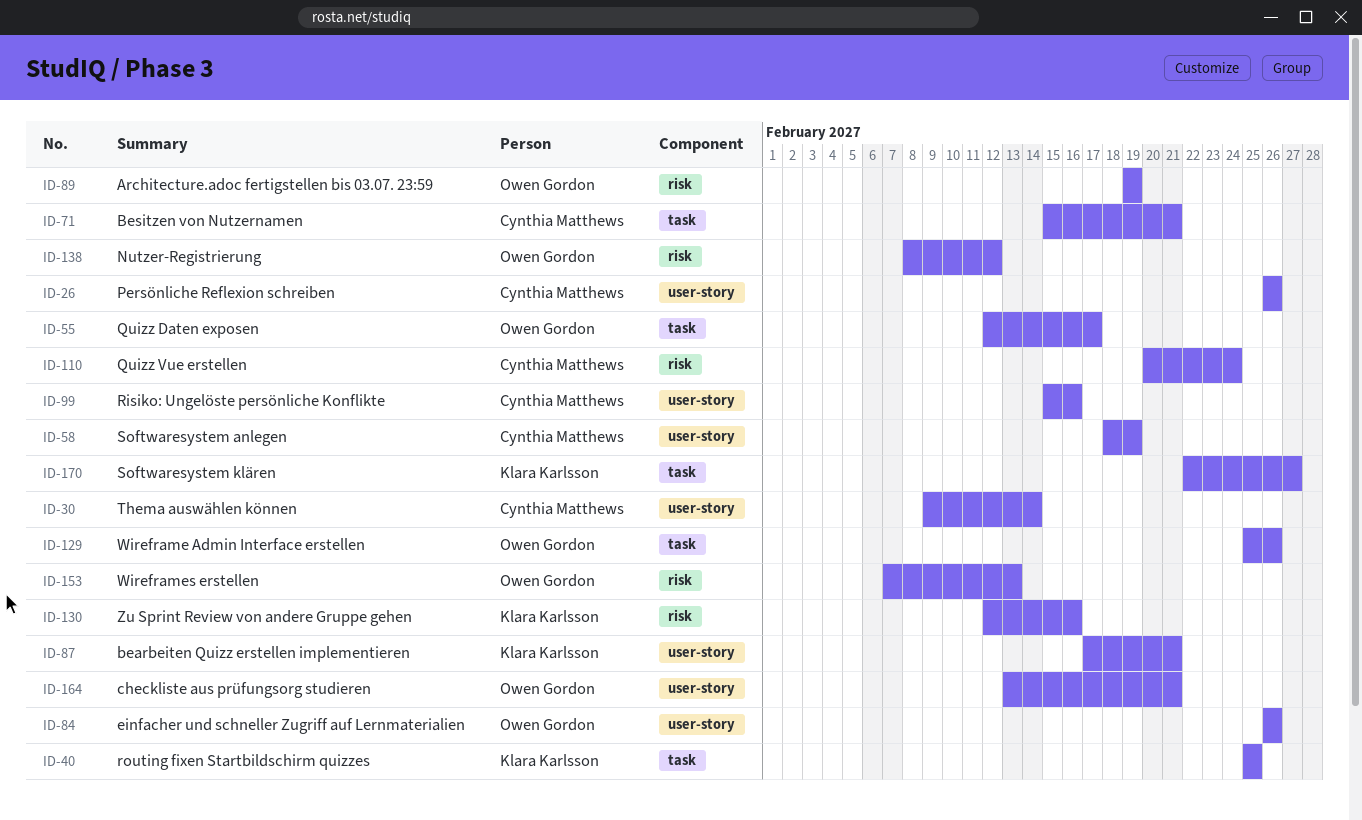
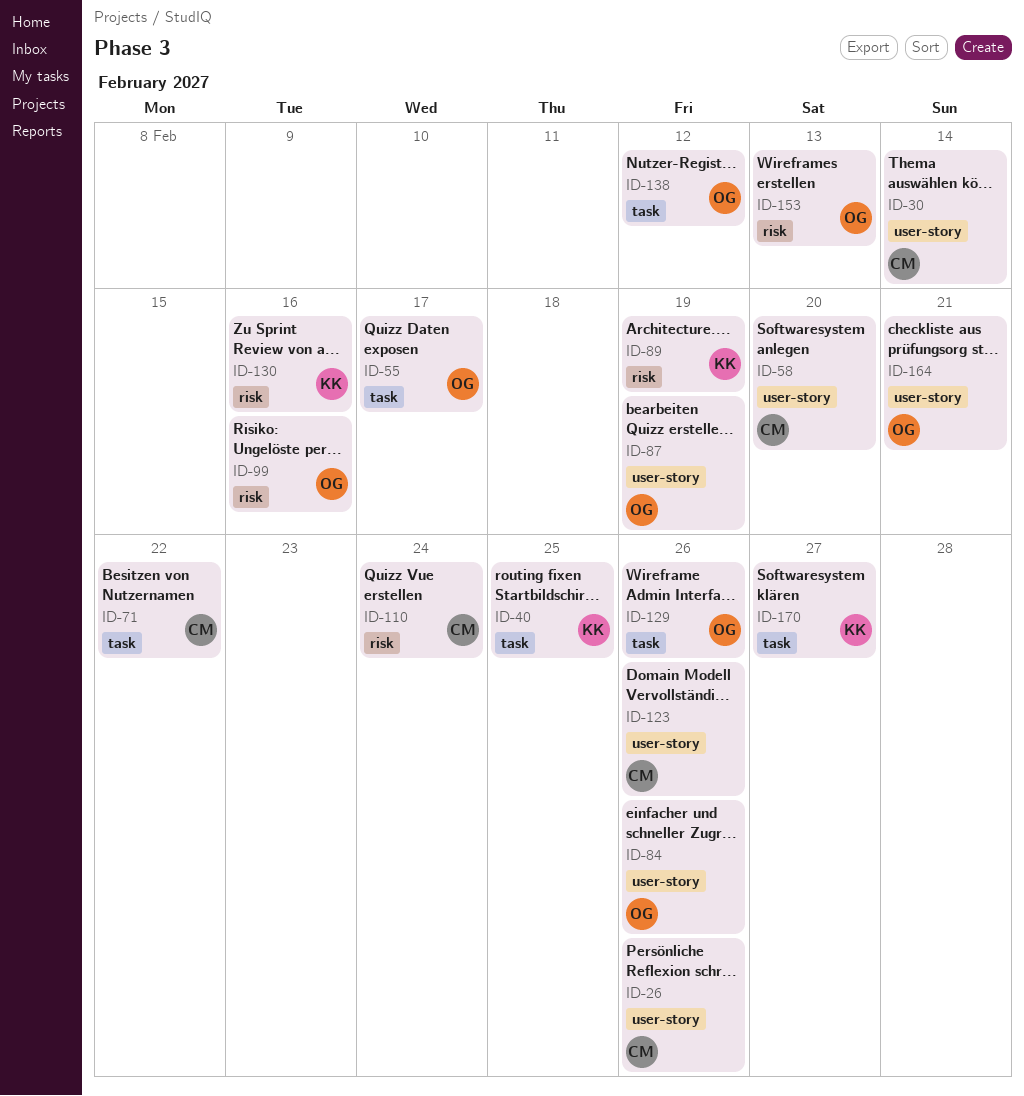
ID-58, due: Feb 19 -> Feb 20
ID-71, due: Feb 21 -> Feb 22
ID-87, owner: Klara Karlsson -> Owen Gordon
ID-87, due: Feb 21 -> Feb 19
ID-89, owner: Owen Gordon -> Klara Karlsson
ID-99, owner: Cynthia Matthews -> Owen Gordon
ID-99, label: user-story -> risk
ID-123: none -> present
ID-138, label: risk -> task

